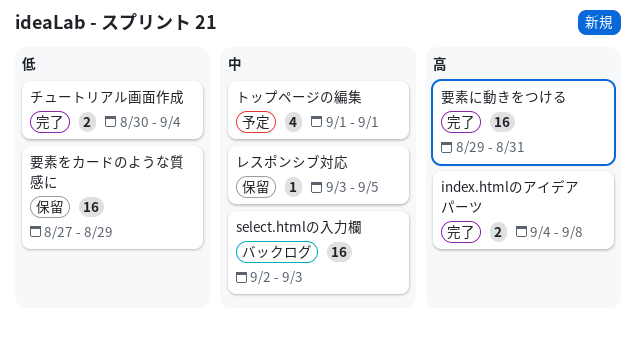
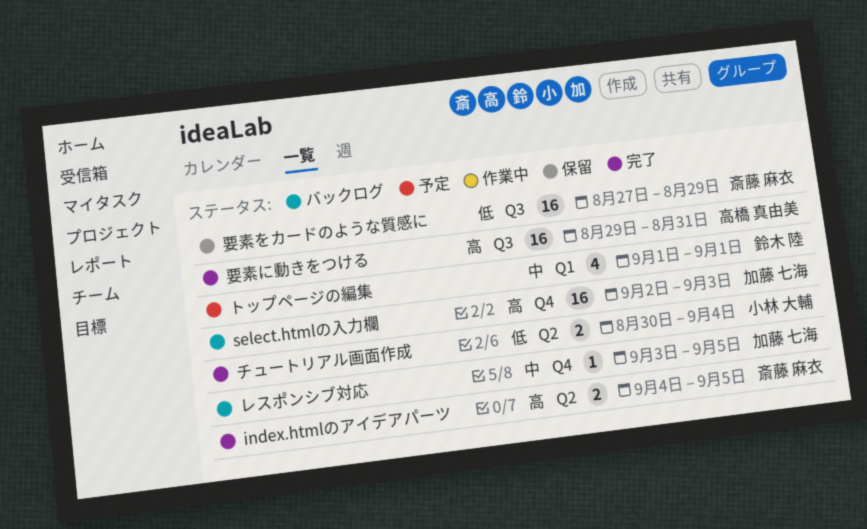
index.htmlのアイデアパーツ, due: Sep 8 -> Sep 5
select.htmlの入力欄, priority: 中 -> 高
レスポンシブ対応, status: 保留 -> バックログ

